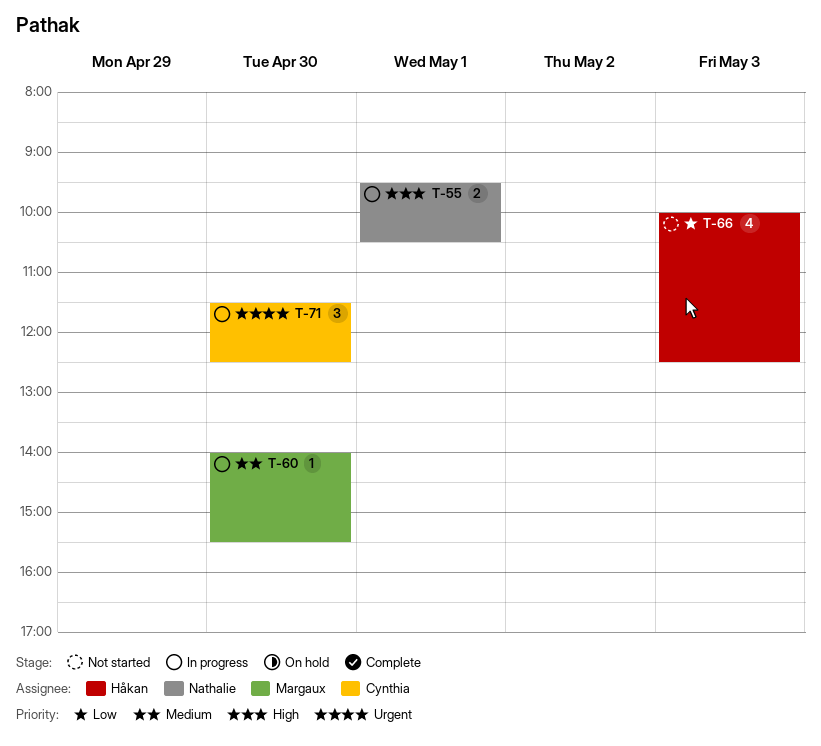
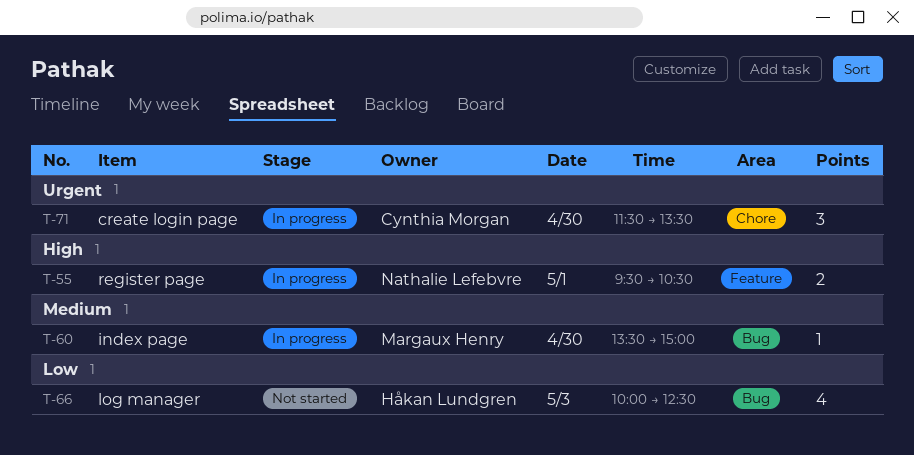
T-60, begins: 14:00 -> 13:30
T-60, ends: 15:30 -> 15:00
T-71, ends: 12:30 -> 13:30

